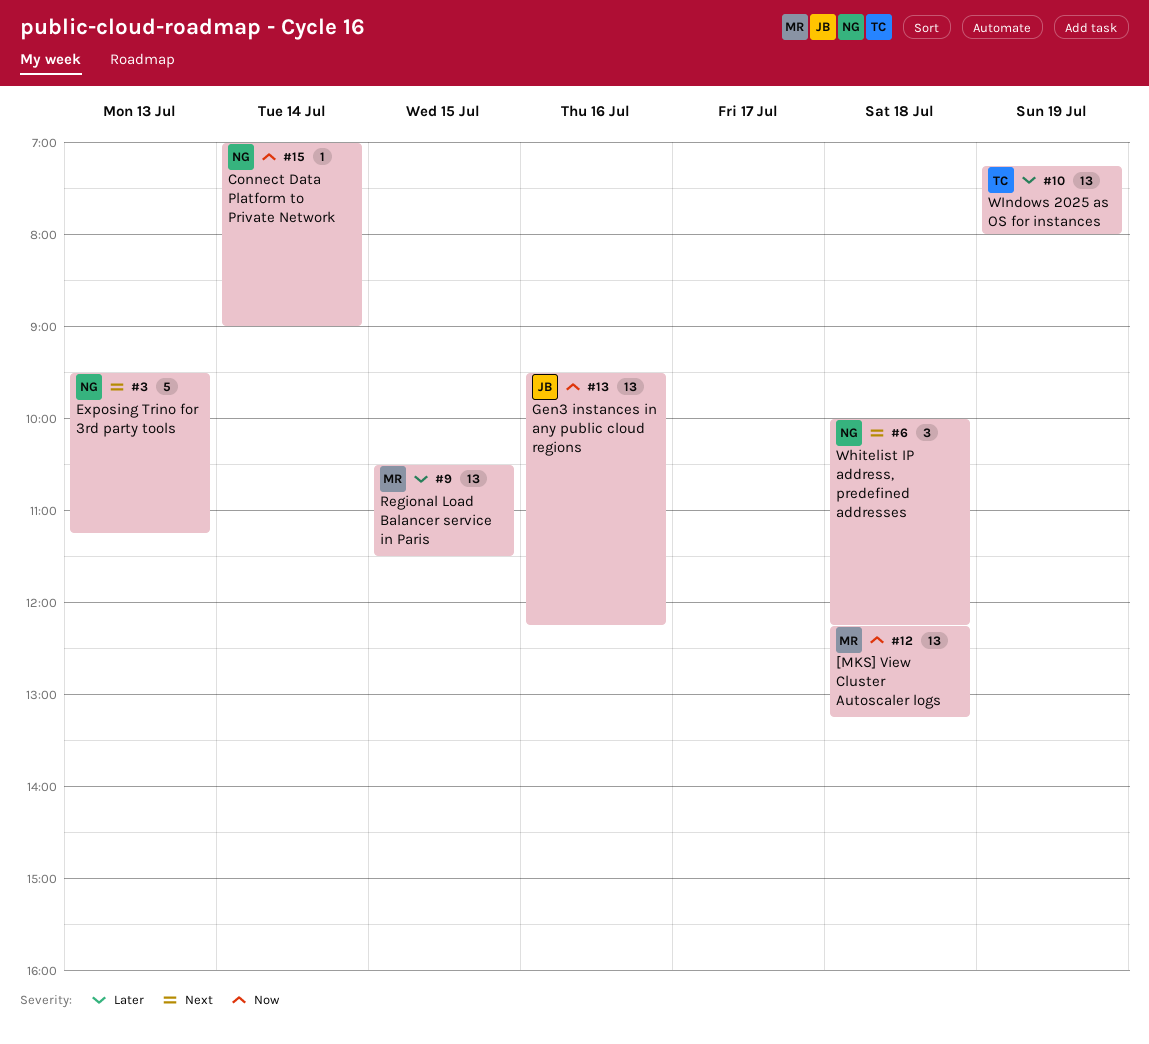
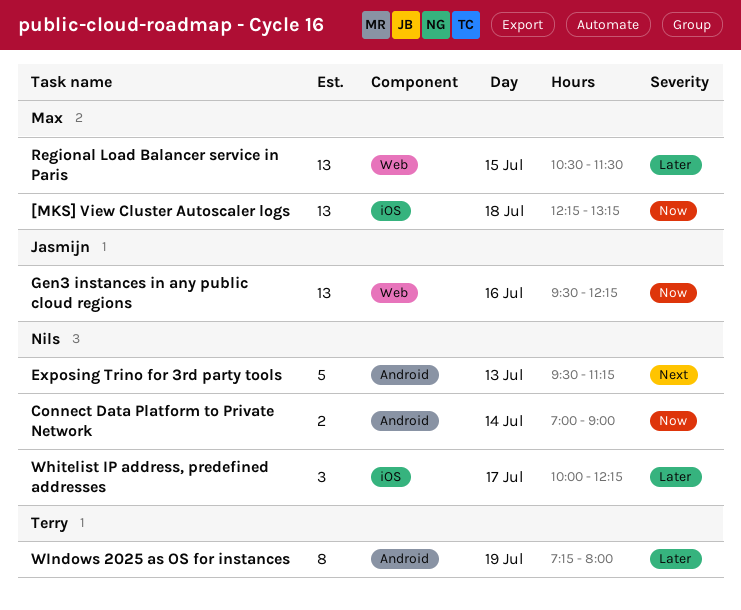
Connect Data Platform to Private Network, estimate: 1 -> 2
Whitelist IP address, predefined addresses, priority: Next -> Later
Whitelist IP address, predefined addresses, day: Jul 18 -> Jul 17
WIndows 2025 as OS for instances, estimate: 13 -> 8

